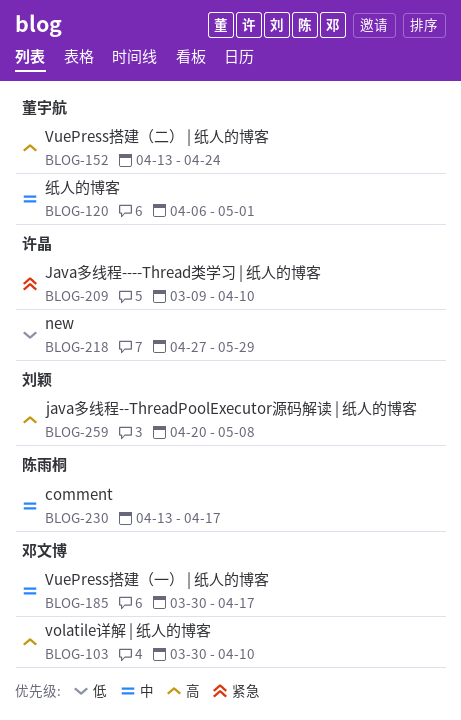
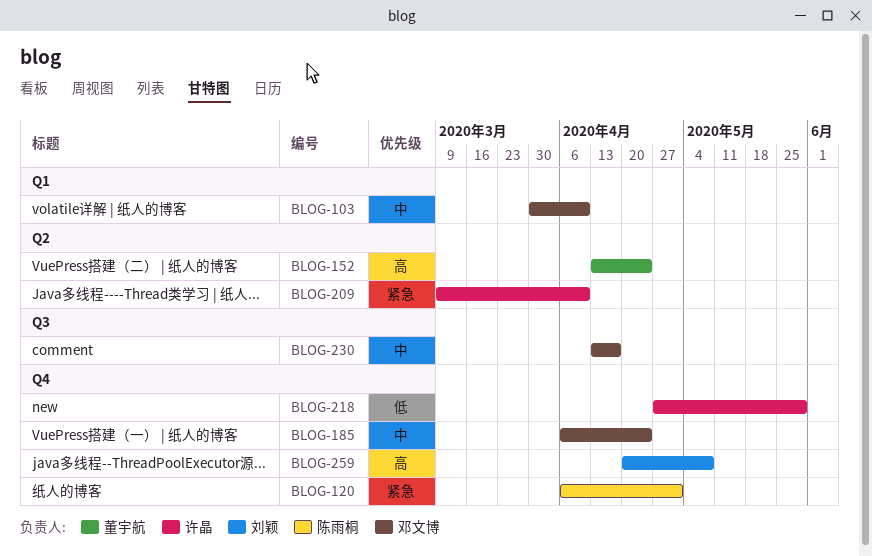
BLOG-103, priority: 高 -> 中
BLOG-120, owner: 董宇航 -> 陈雨桐
BLOG-120, priority: 中 -> 紧急
BLOG-185, start: Mar 30 -> Apr 6
BLOG-185, due: Apr 17 -> Apr 24
BLOG-230, owner: 陈雨桐 -> 邓文博

